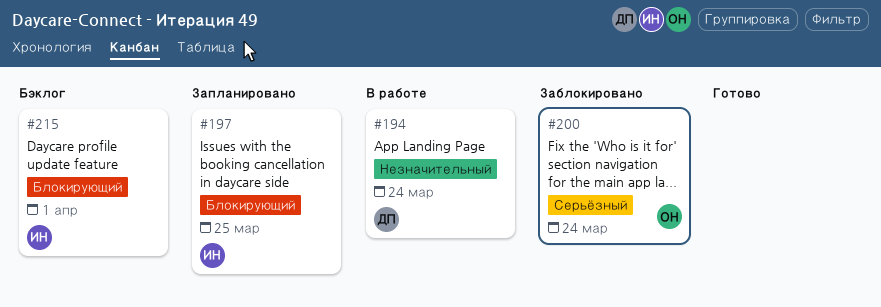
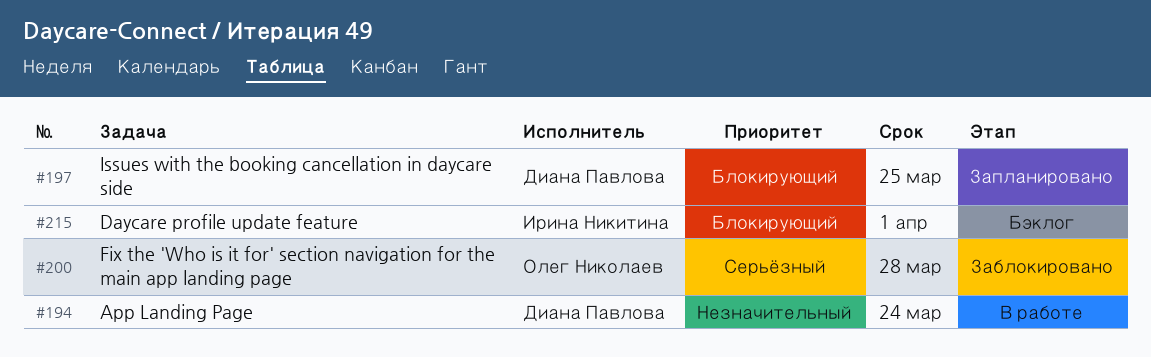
#197, owner: Ирина Никитина -> Диана Павлова
#200, due: Mar 24 -> Mar 28

